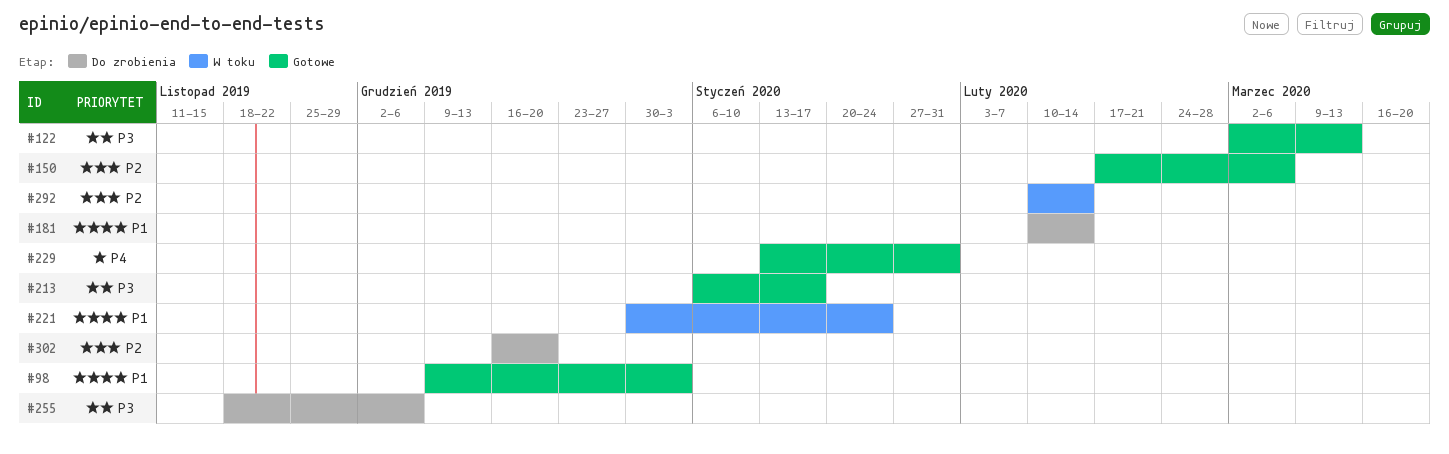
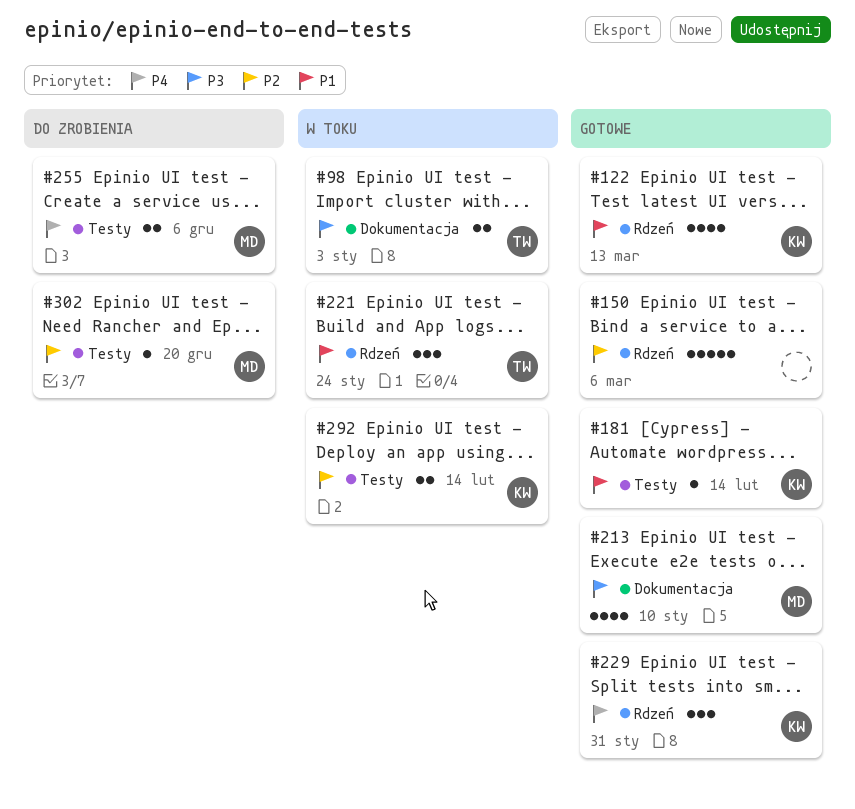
#98, status: Gotowe -> W toku
#98, priority: P1 -> P3
#122, priority: P3 -> P1
#181, status: Do zrobienia -> Gotowe
#213, due: Jan 17 -> Jan 10
#255, priority: P3 -> P4

